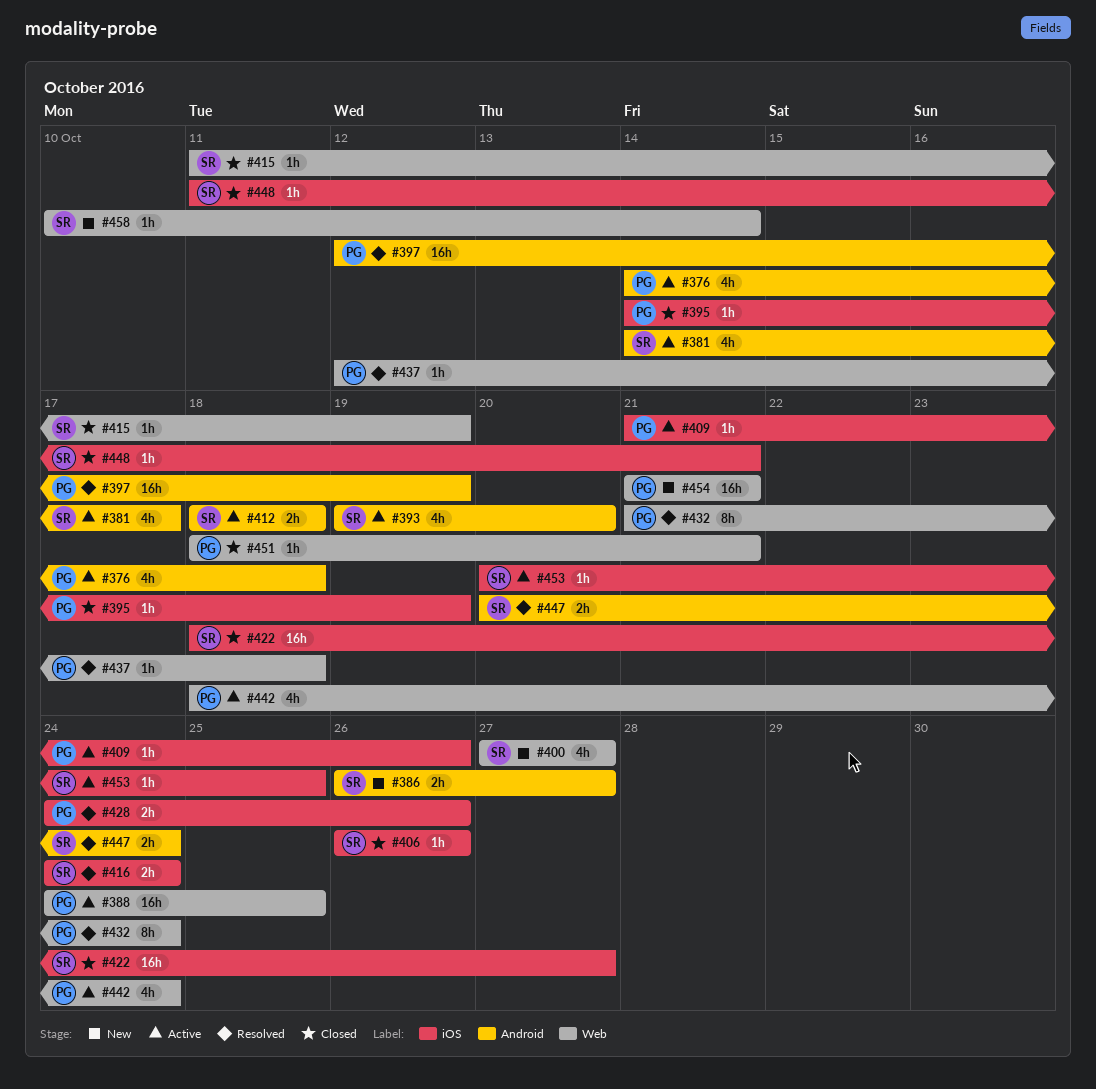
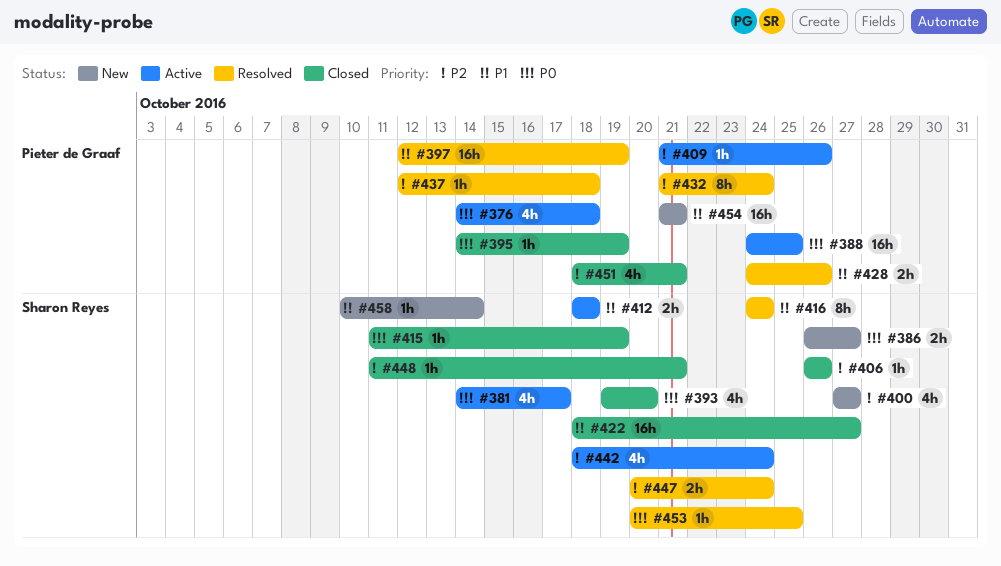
#393, status: Active -> Closed
#416, estimate: 2h -> 8h
#442, owner: Pieter de Graaf -> Sharon Reyes
#451, estimate: 1h -> 4h
#453, status: Active -> Resolved

